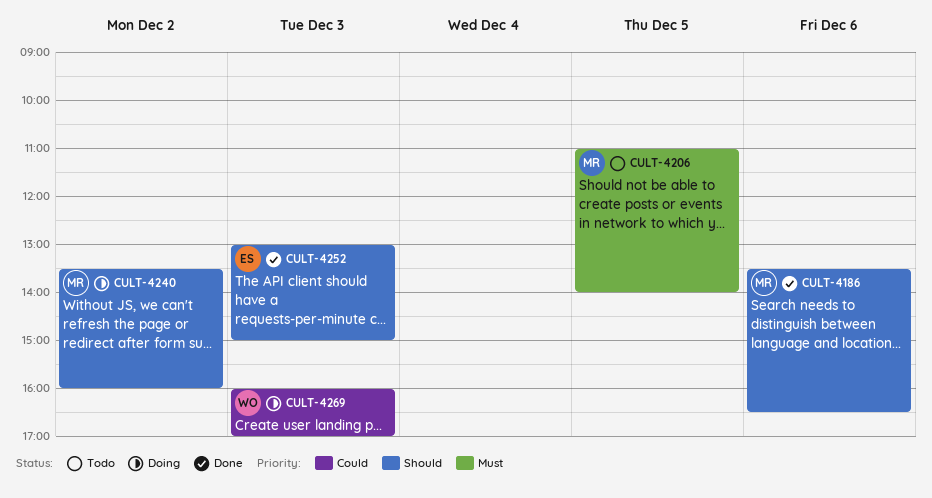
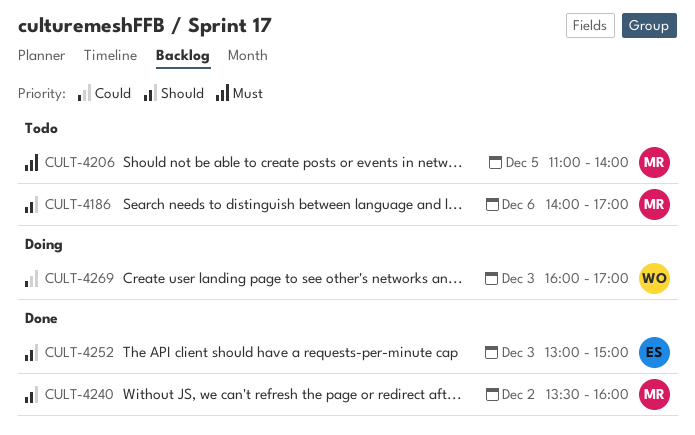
CULT-4186, status: Done -> Todo
CULT-4186, begins: 13:30 -> 14:00
CULT-4186, ends: 16:30 -> 17:00
CULT-4240, status: Doing -> Done

